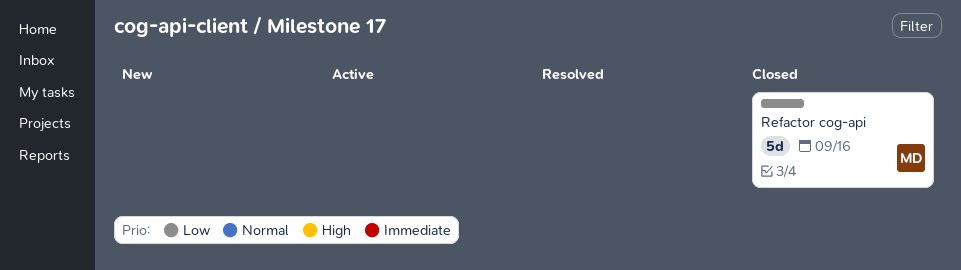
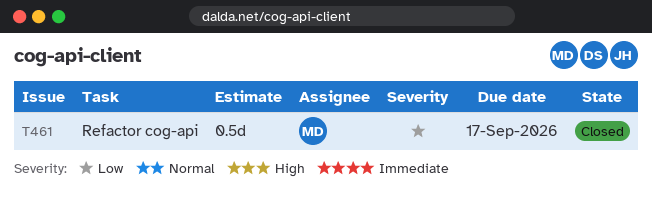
Refactor cog-api, estimate: 5d -> 0.5d
Refactor cog-api, due: Sep 16 -> Sep 17

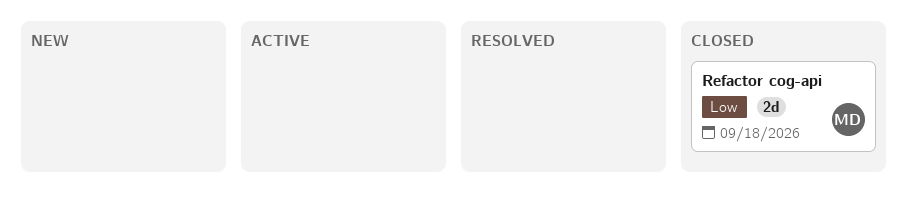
Refactor cog-api, estimate: 0.5d -> 2d
Refactor cog-api, due: Sep 17 -> Sep 18

